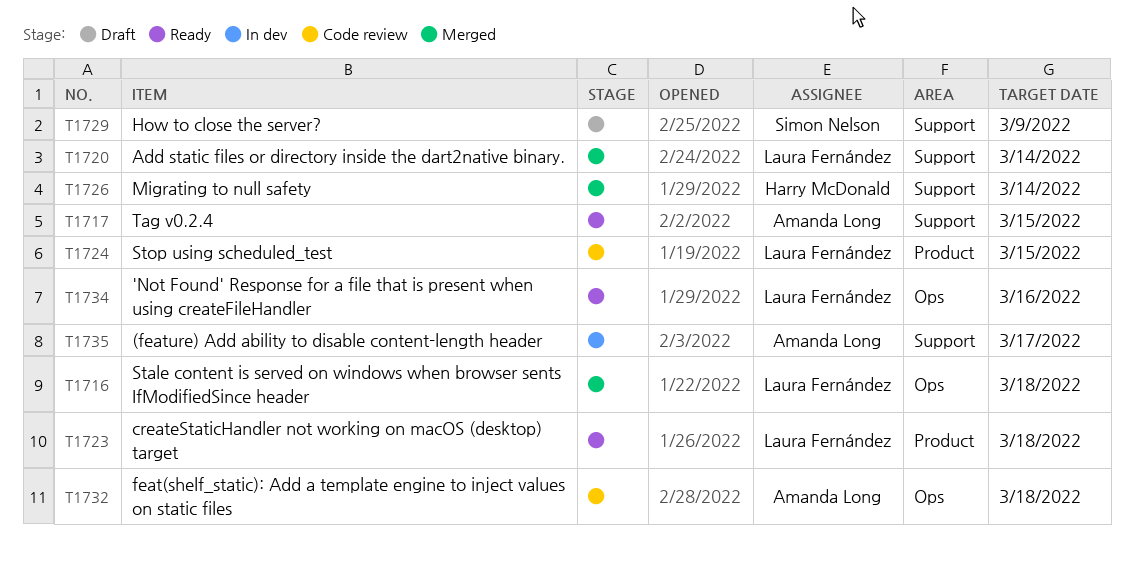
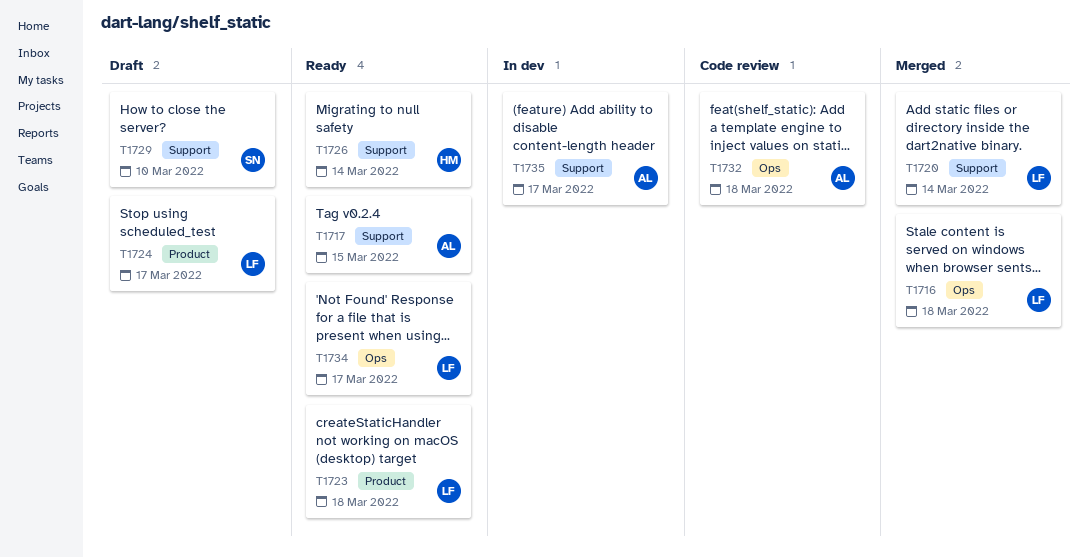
T1724, status: Code review -> Draft
T1724, due: Mar 15 -> Mar 17
T1726, status: Merged -> Ready
T1729, due: Mar 9 -> Mar 10
T1734, due: Mar 16 -> Mar 17

